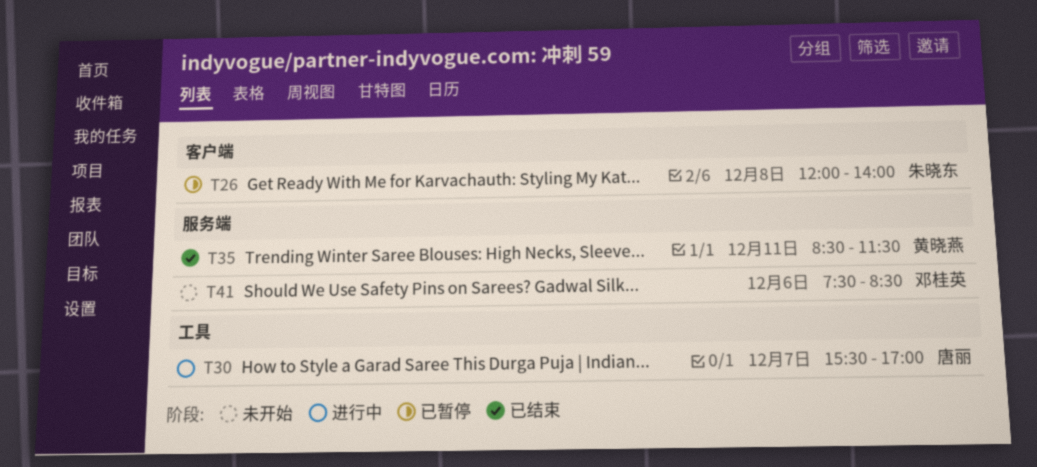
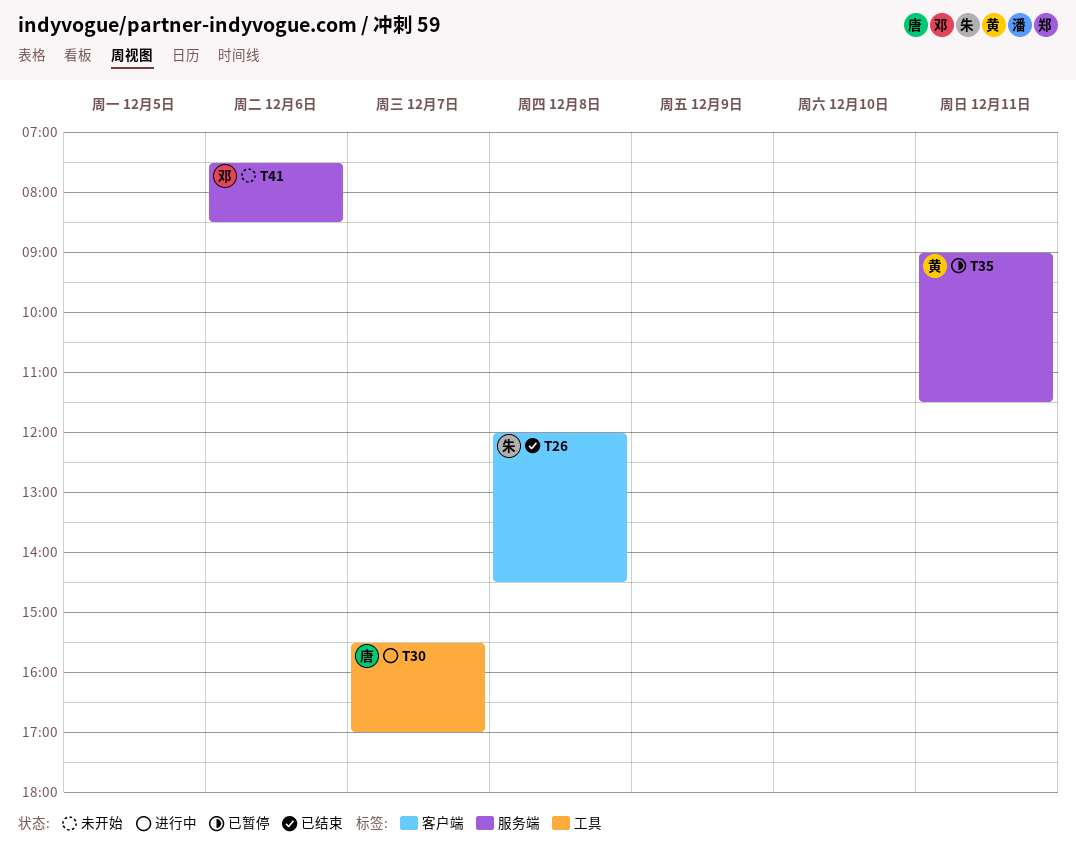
T26, status: 已暂停 -> 已结束
T26, ends: 14:00 -> 14:30
T35, status: 已结束 -> 已暂停
T35, begins: 08:30 -> 09:00

